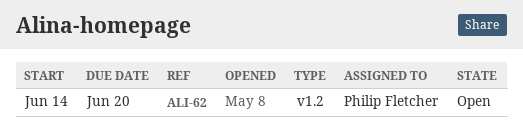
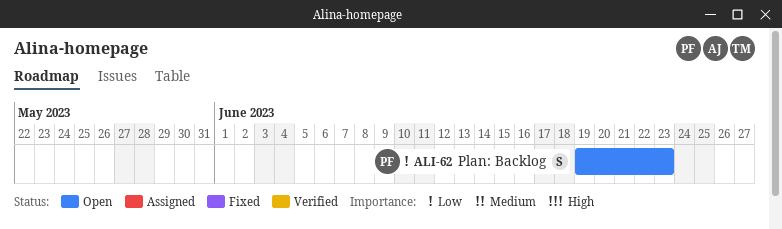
ALI-62, start: Jun 14 -> Jun 19
ALI-62, due: Jun 20 -> Jun 23

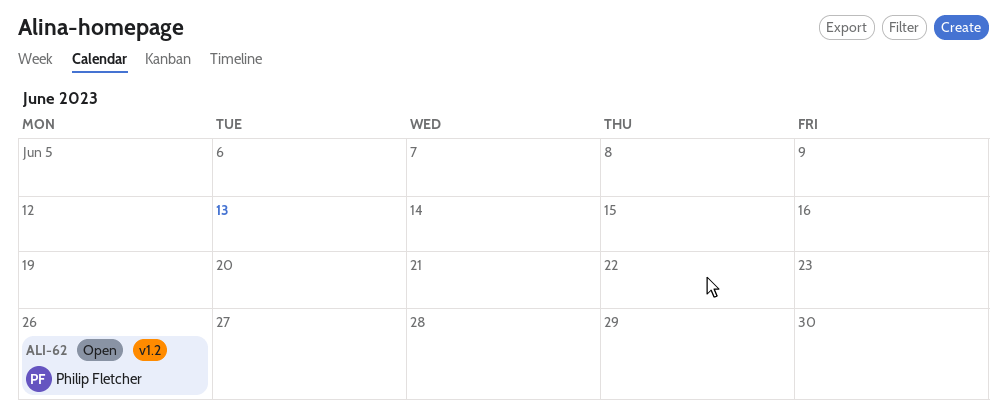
ALI-62, due: Jun 23 -> Jun 26

